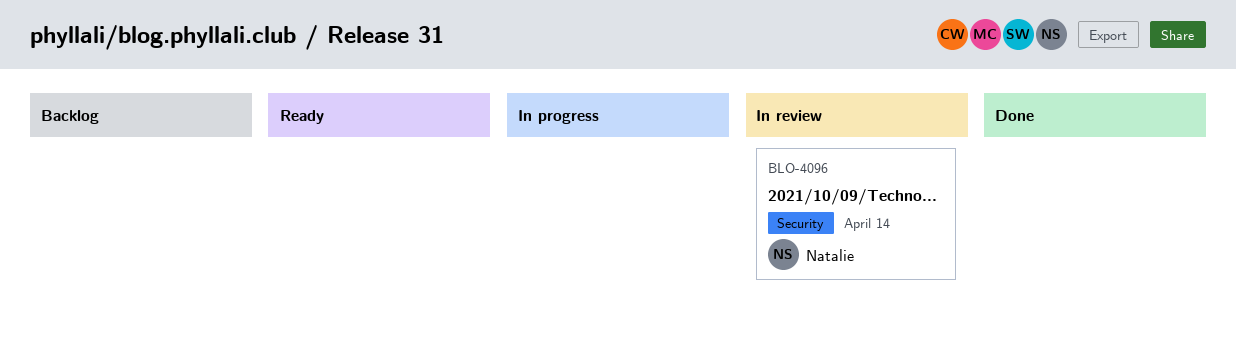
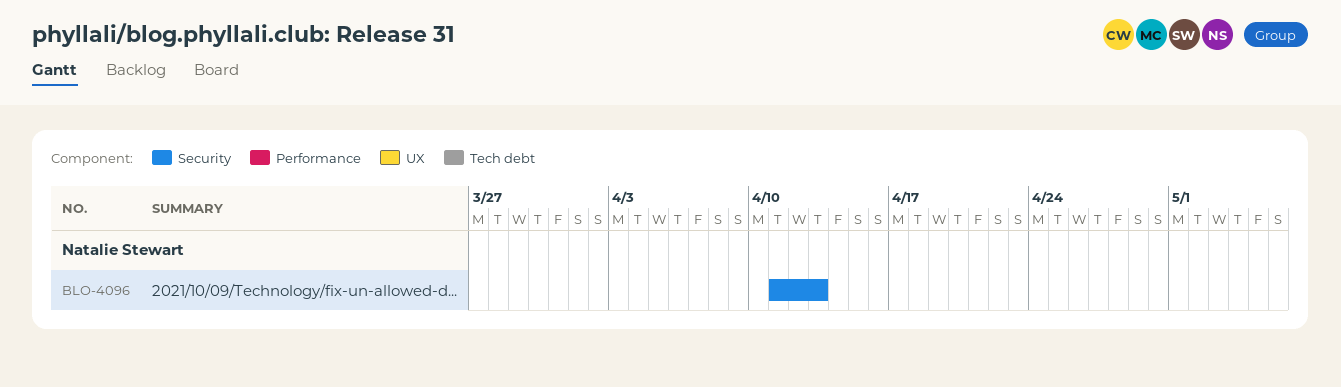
BLO-4096, due: Apr 14 -> Apr 13

